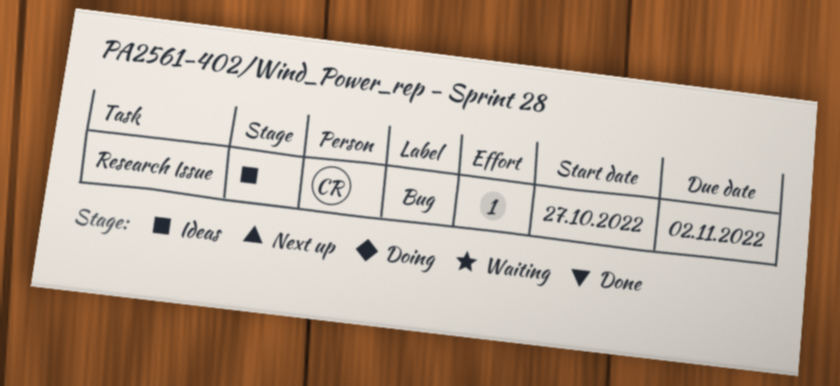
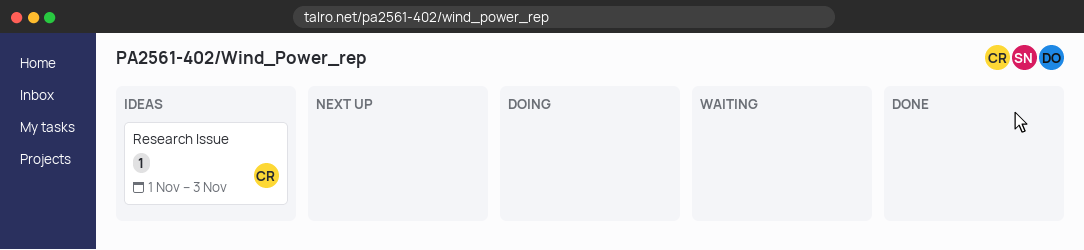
Research Issue, start: Oct 27 -> Nov 1
Research Issue, due: Nov 2 -> Nov 3

